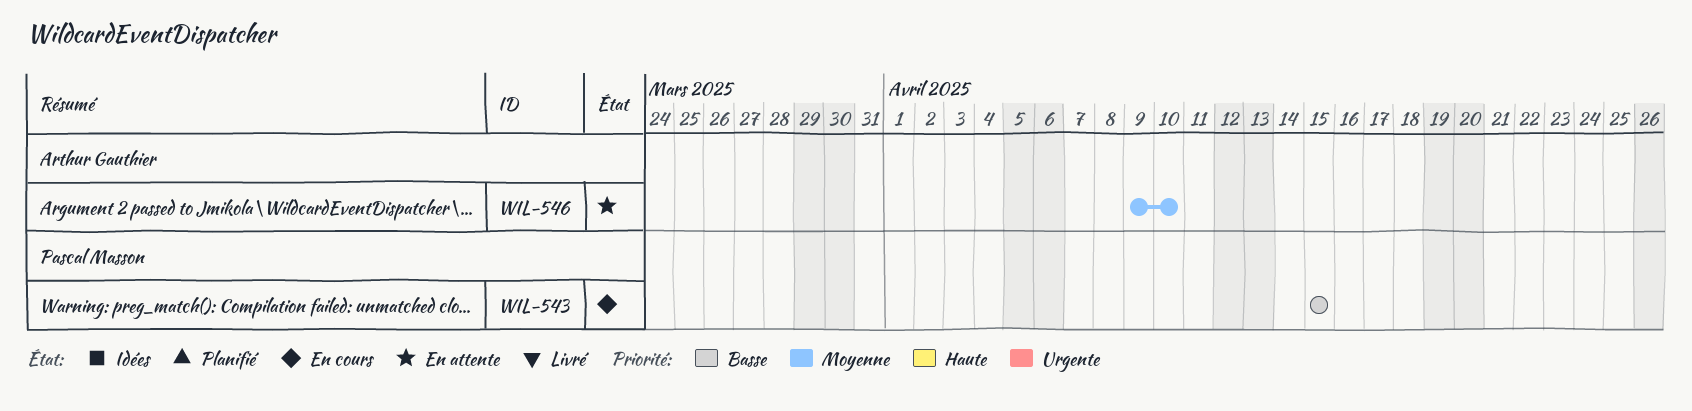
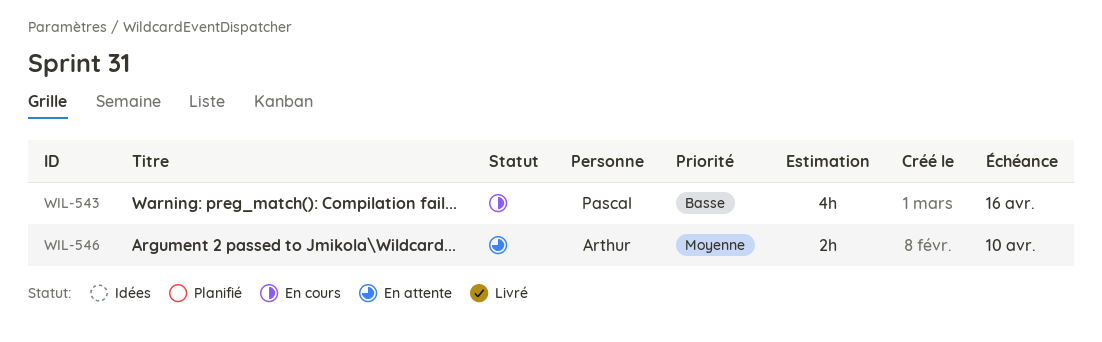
WIL-543, due: Apr 15 -> Apr 16

